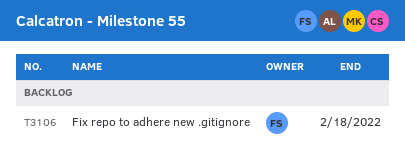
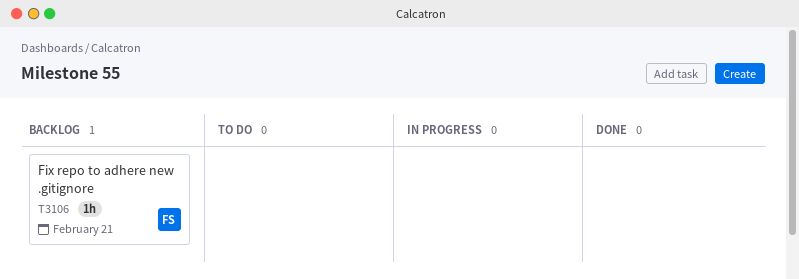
T3106, due: Feb 18 -> Feb 21

